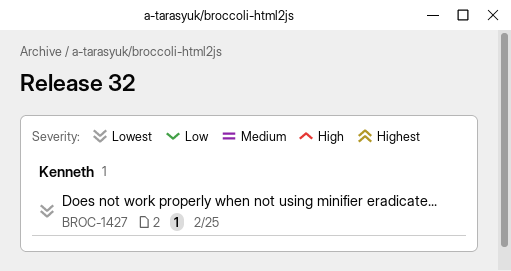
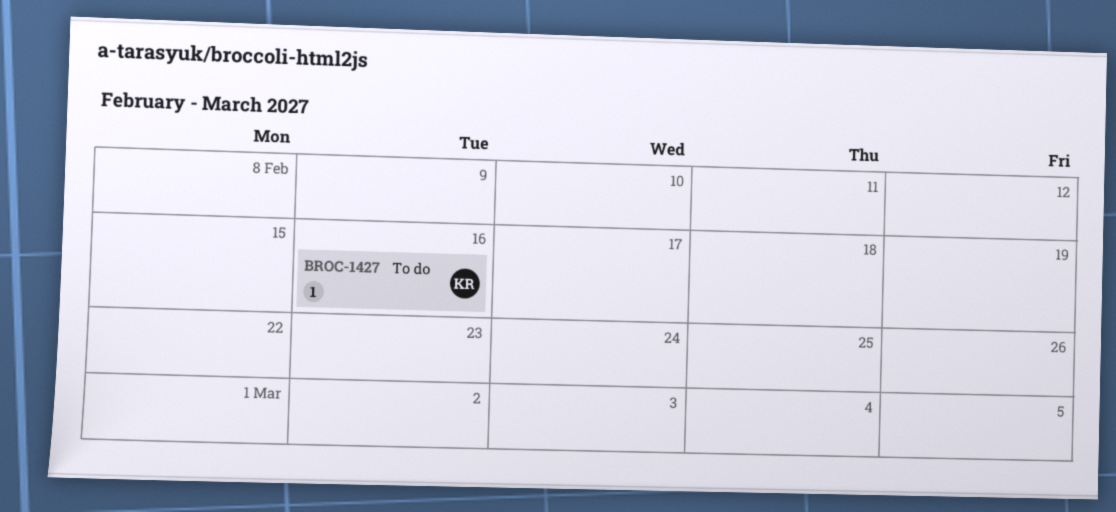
BROC-1427, due: Feb 25 -> Feb 16

